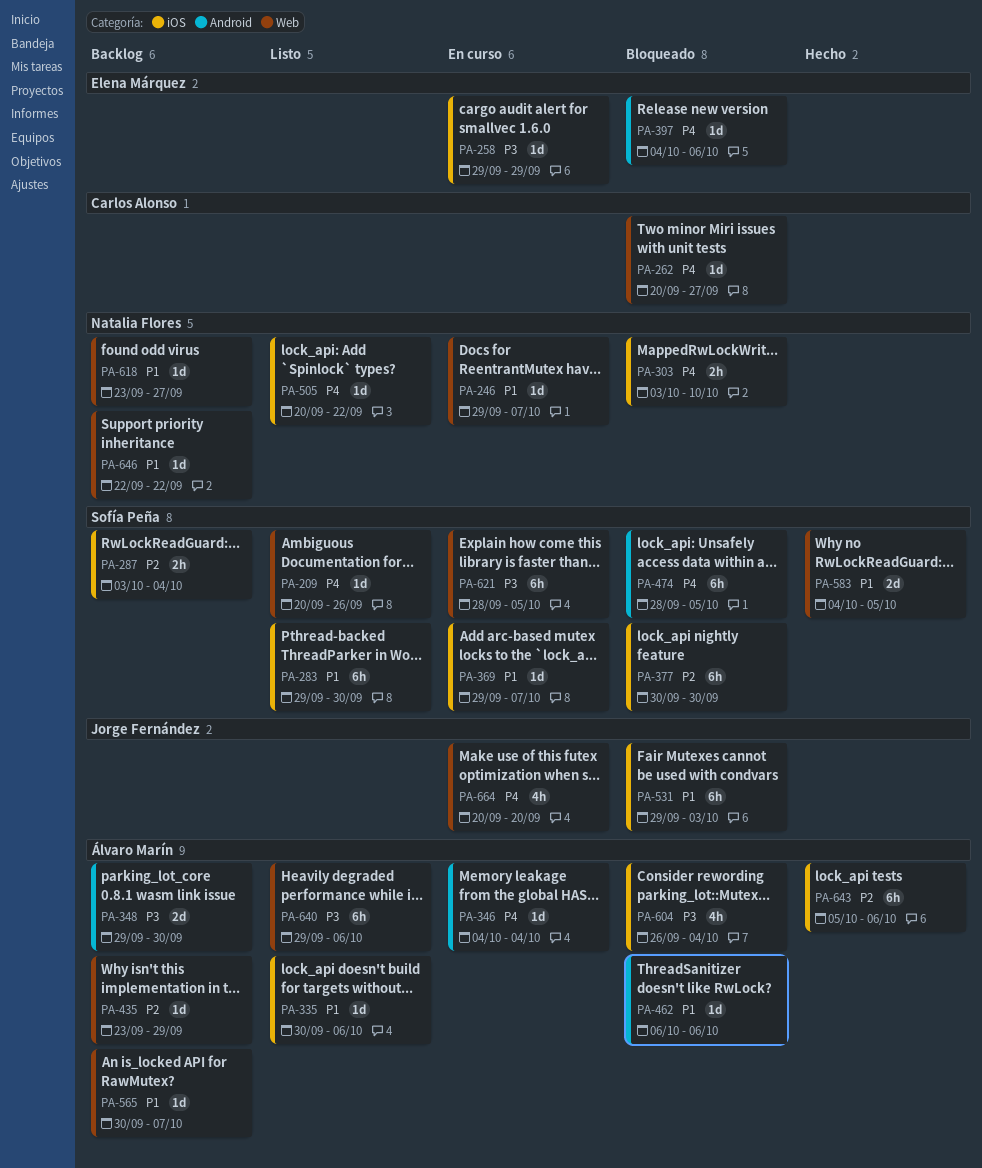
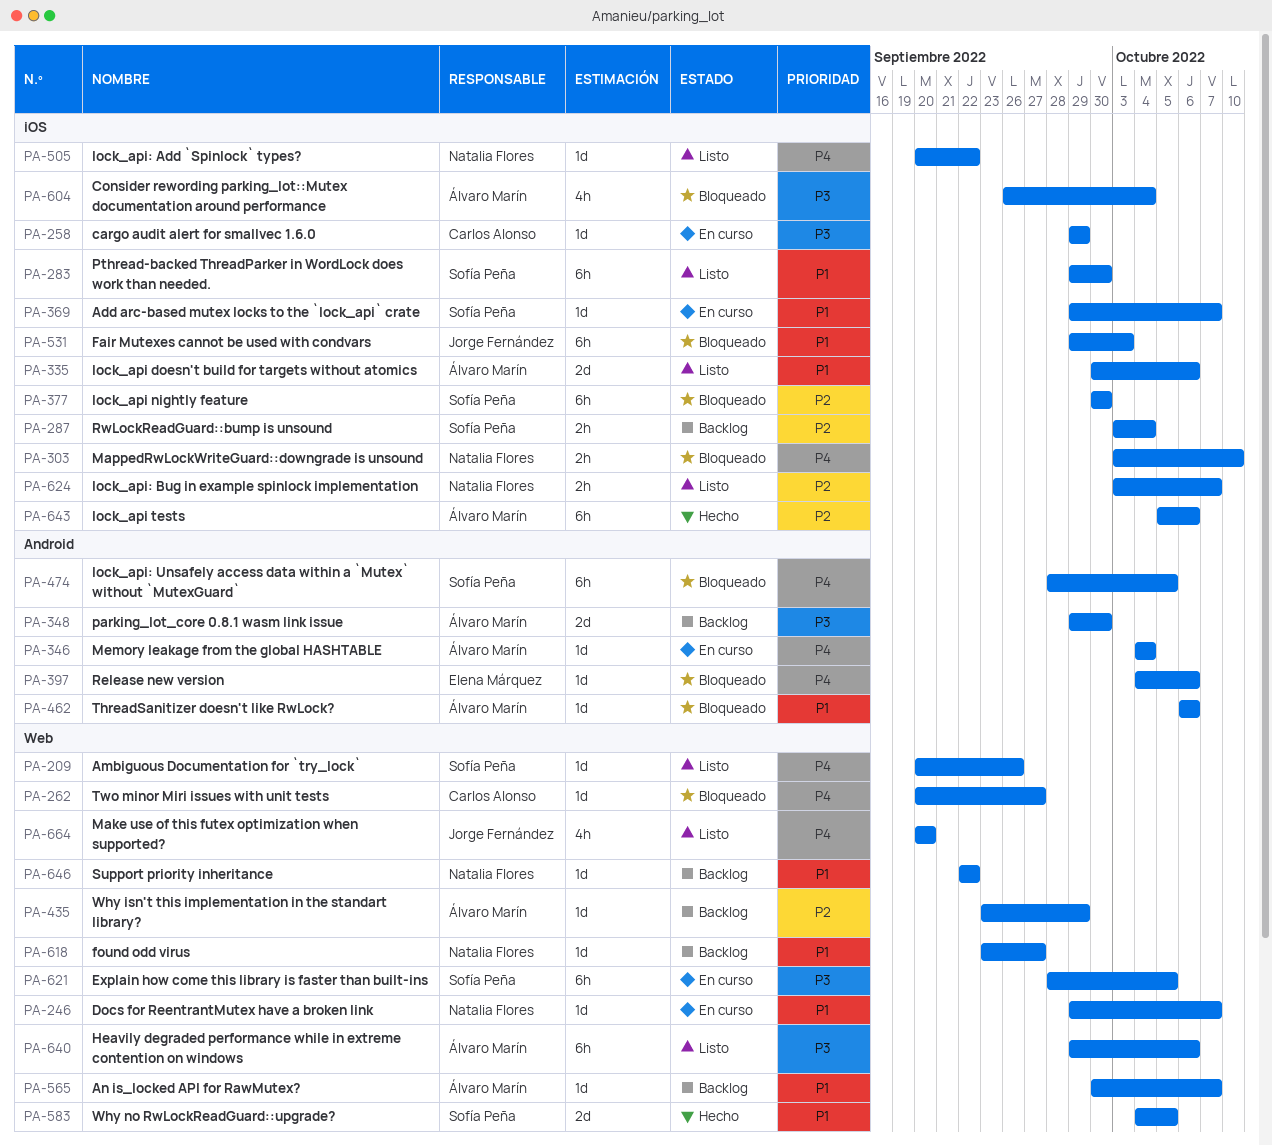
PA-258, owner: Elena Márquez -> Carlos Alonso
PA-335, estimate: 1d -> 2d
PA-624: none -> present
PA-664, status: En curso -> Listo

